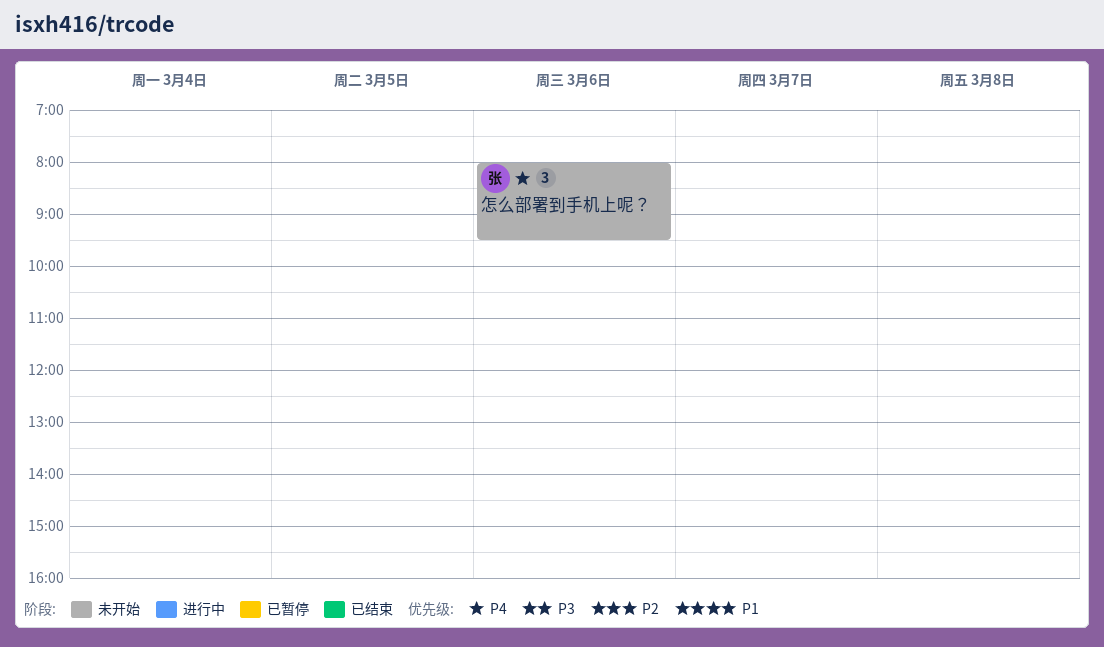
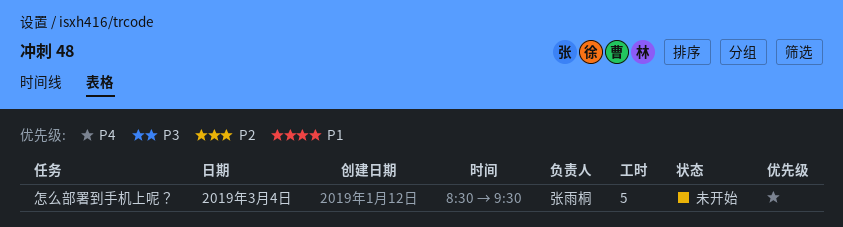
怎么部署到手机上呢？, estimate: 3 -> 5
怎么部署到手机上呢？, day: Mar 6 -> Mar 4
怎么部署到手机上呢？, begins: 08:00 -> 08:30

